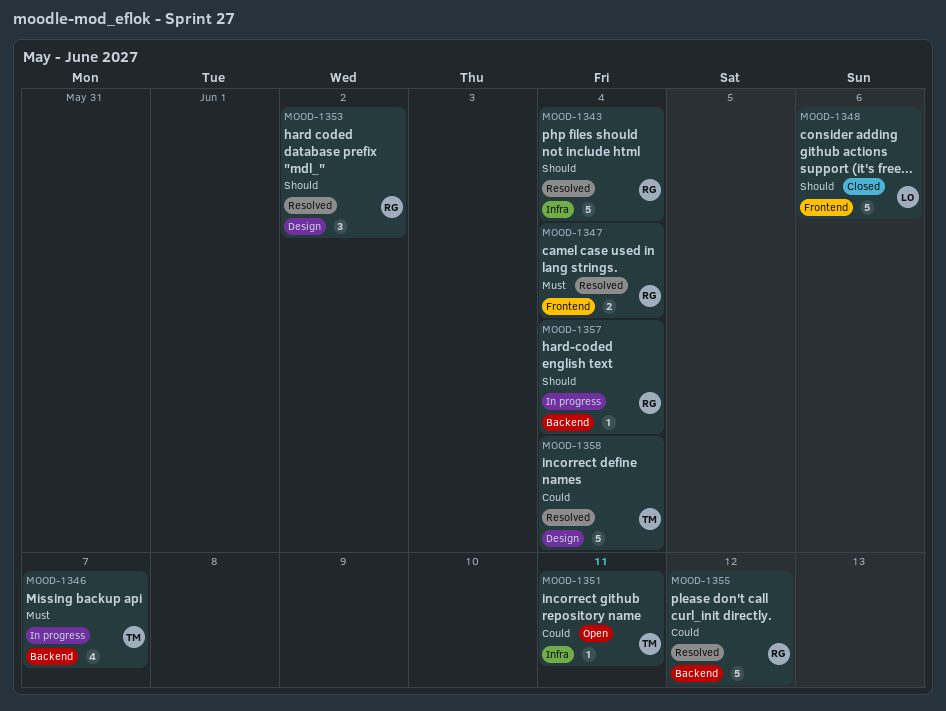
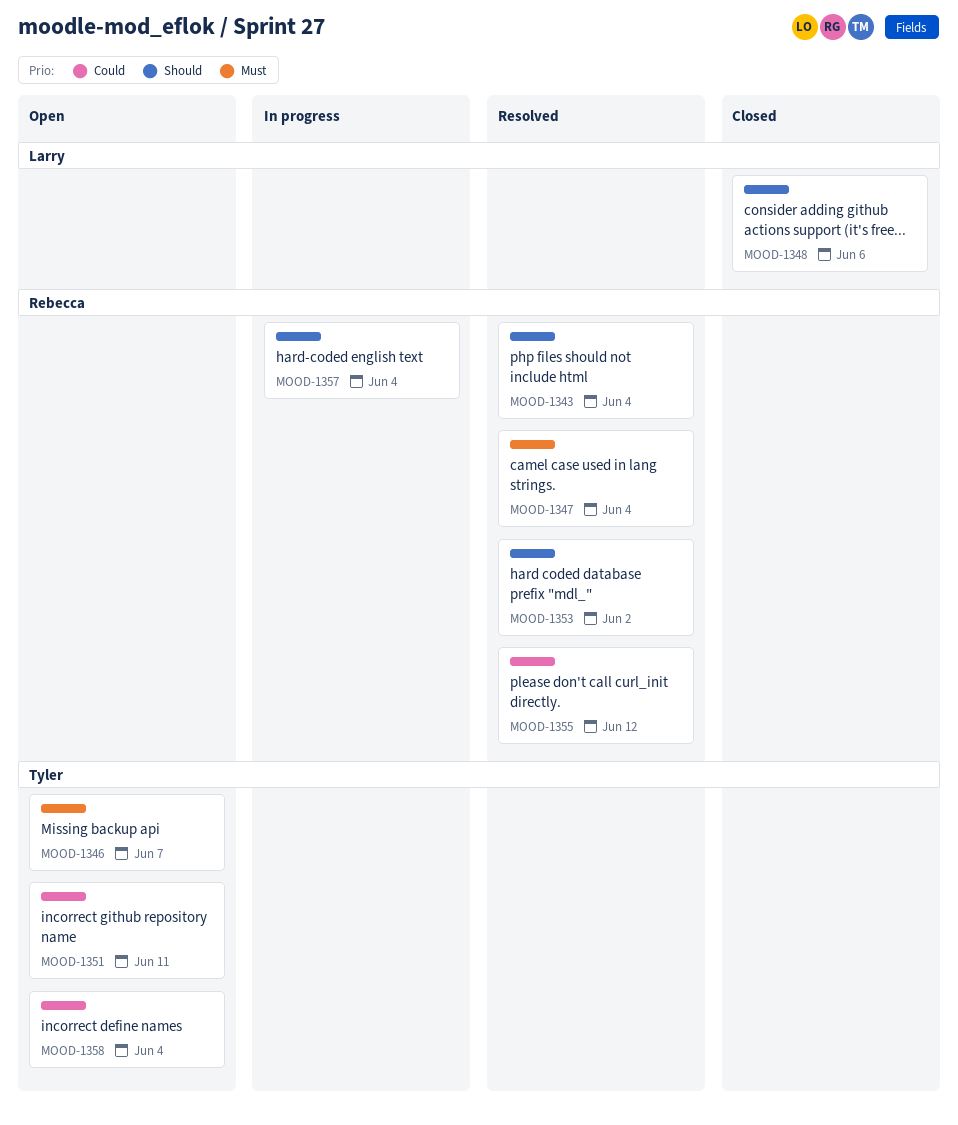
MOOD-1346, status: In progress -> Open
MOOD-1358, status: Resolved -> Open

